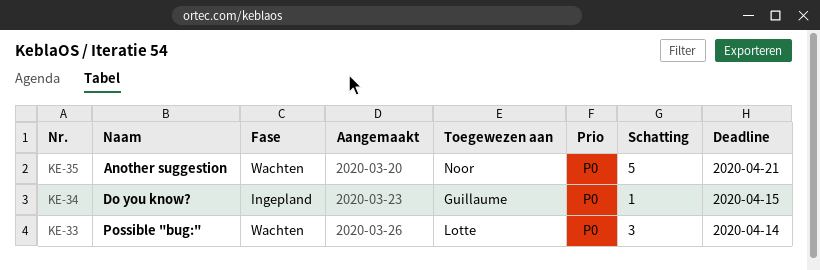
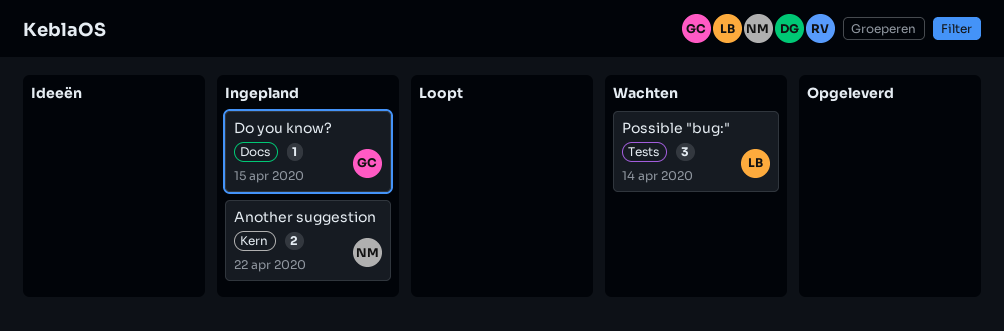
Another suggestion, status: Wachten -> Ingepland
Another suggestion, estimate: 5 -> 2
Another suggestion, due: Apr 21 -> Apr 22

